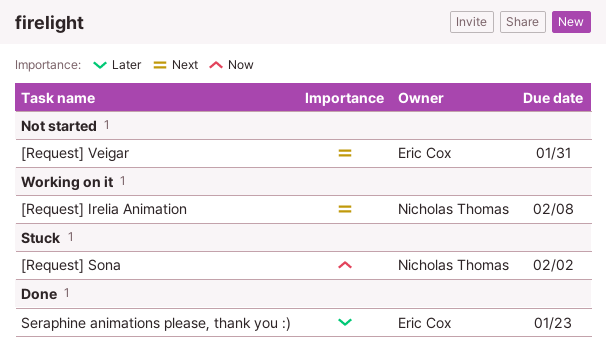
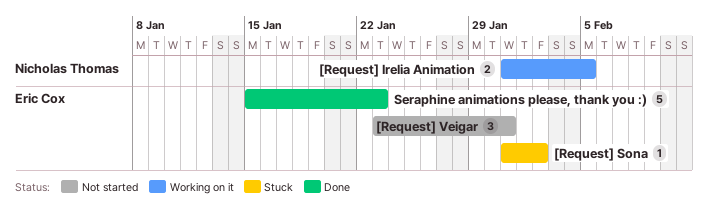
[Request] Irelia Animation, due: Feb 8 -> Feb 5
[Request] Sona, owner: Nicholas Thomas -> Eric Cox

